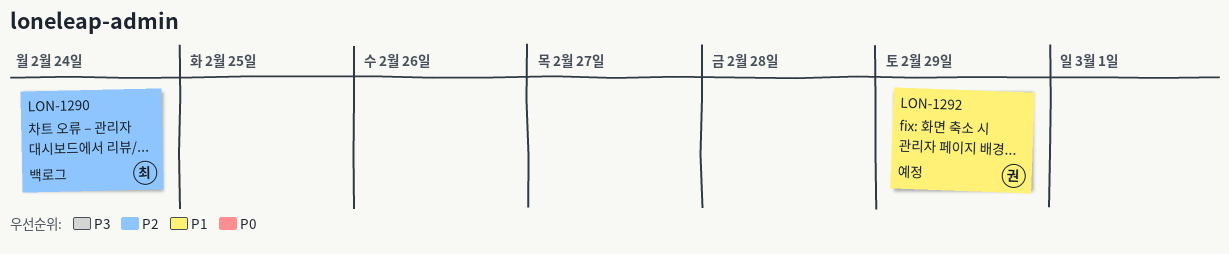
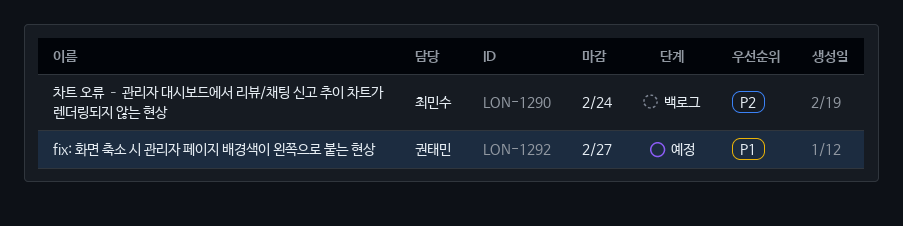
LON-1292, due: Feb 29 -> Feb 27

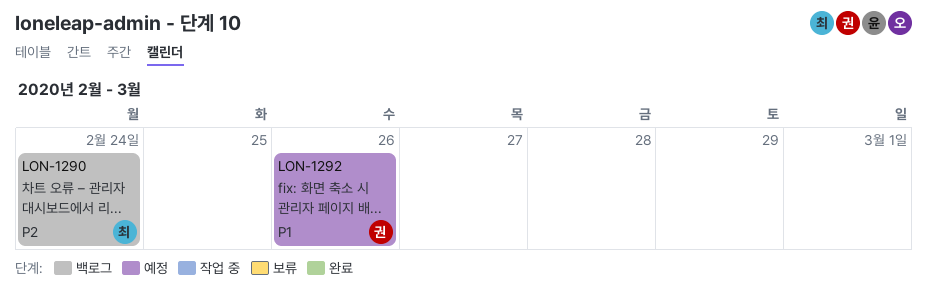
LON-1292, due: Feb 27 -> Feb 26

